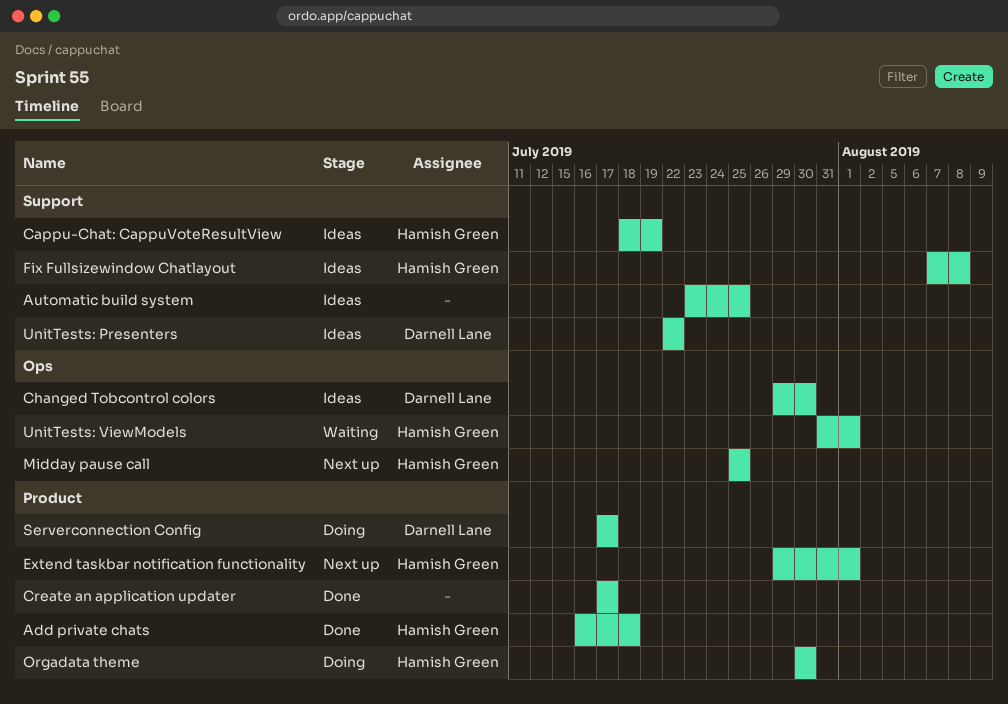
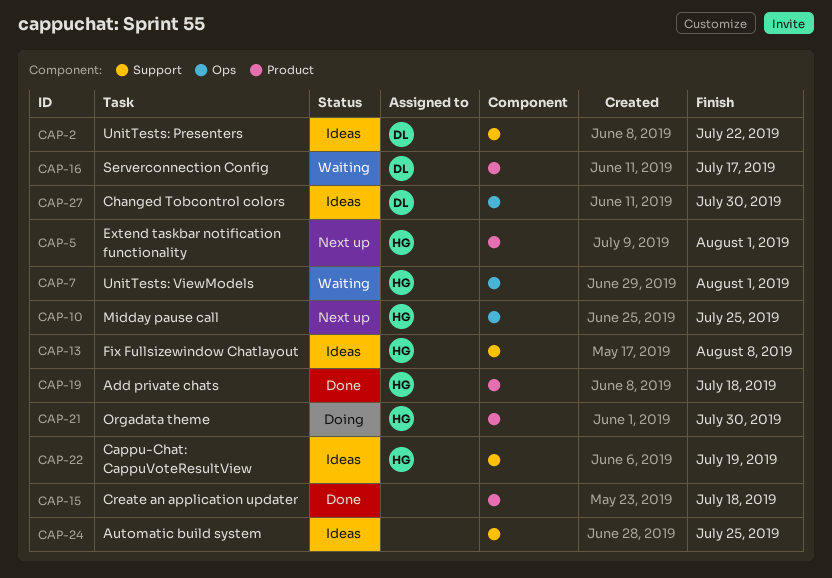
Create an application updater, due: Jul 17 -> Jul 18
Serverconnection Config, status: Doing -> Waiting

